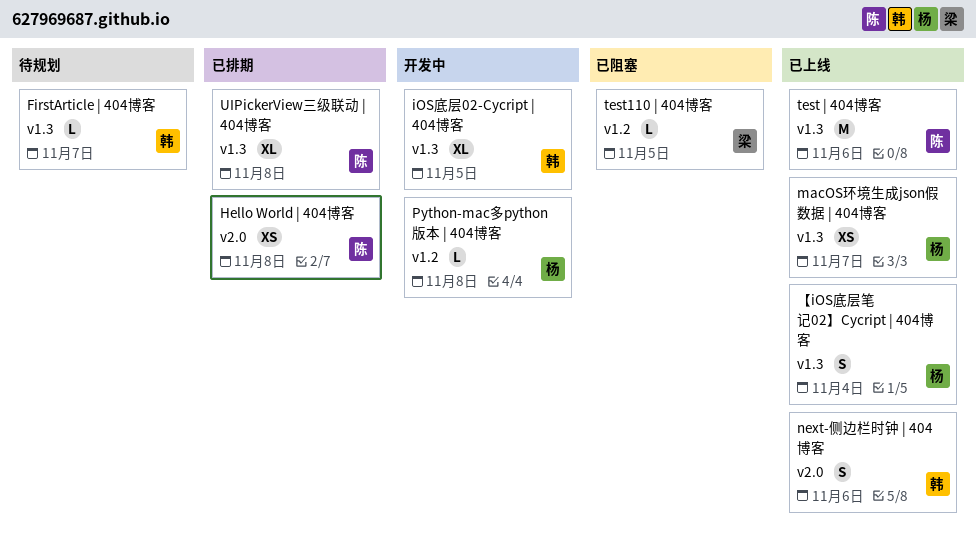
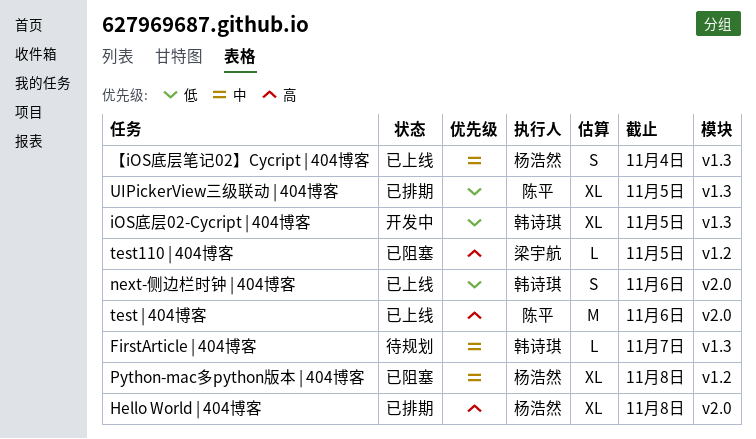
Hello World | 404博客, owner: 陈平 -> 杨浩然
Hello World | 404博客, estimate: XS -> XL
macOS环境生成json假数据 | 404博客: present -> none
Python-mac多python版本 | 404博客, status: 开发中 -> 已阻塞
Python-mac多python版本 | 404博客, estimate: L -> XL
test | 404博客, label: v1.3 -> v2.0
UIPickerView三级联动 | 404博客, due: Nov 8 -> Nov 5

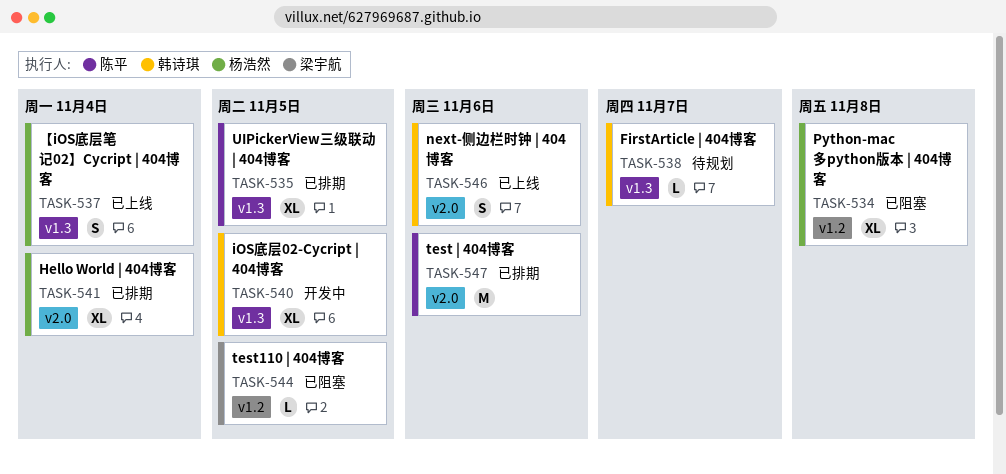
Hello World | 404博客, due: Nov 8 -> Nov 4
test | 404博客, status: 已上线 -> 已排期

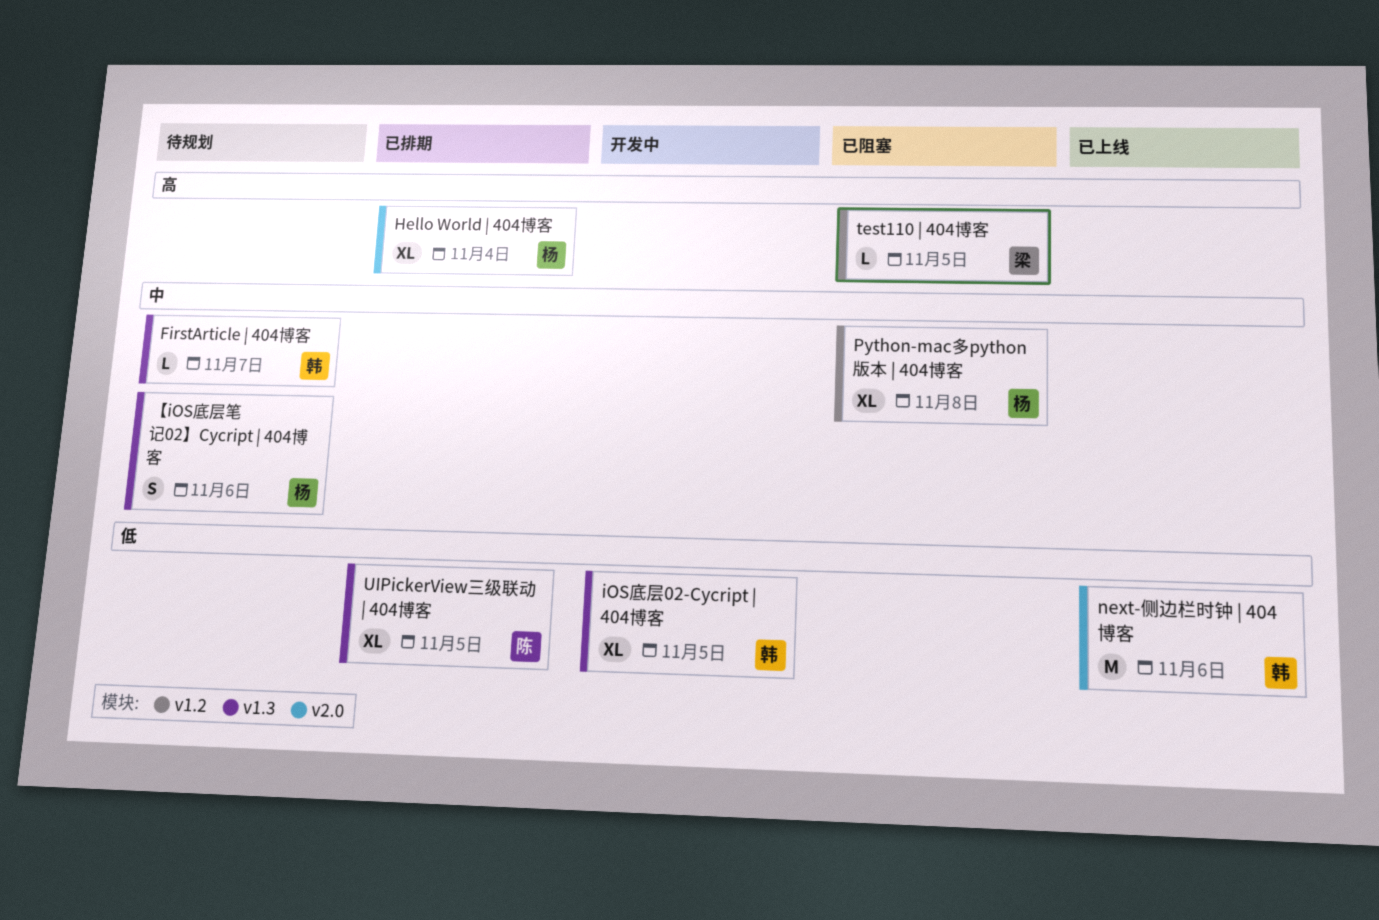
next-侧边栏时钟 | 404博客, estimate: S -> M
test | 404博客: present -> none
【iOS底层笔记02】Cycript | 404博客, status: 已上线 -> 待规划
【iOS底层笔记02】Cycript | 404博客, due: Nov 4 -> Nov 6

